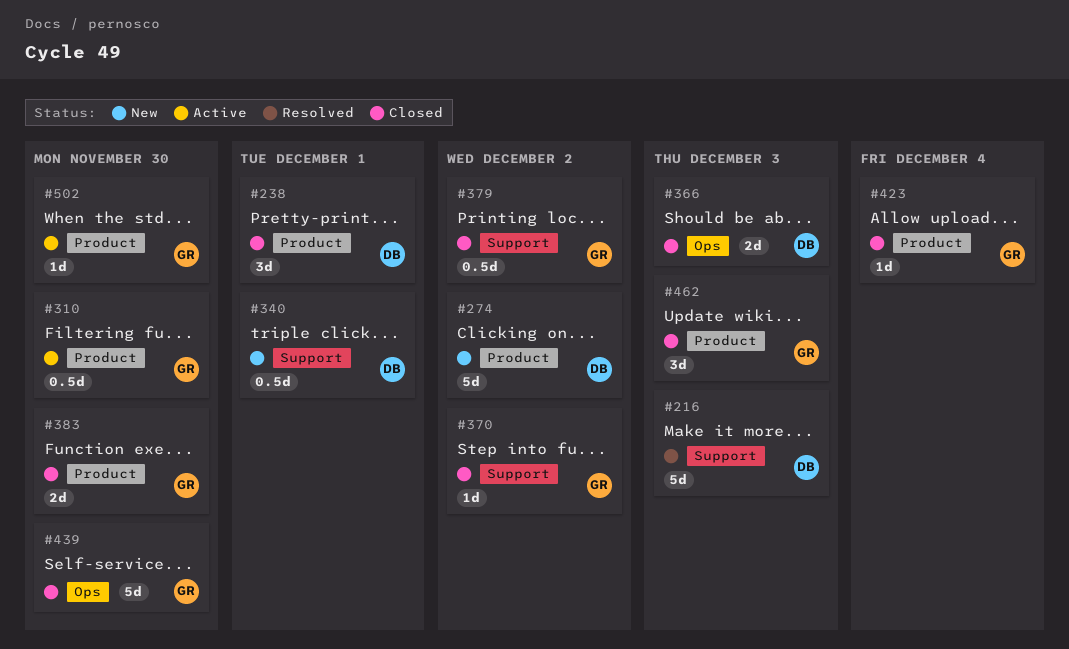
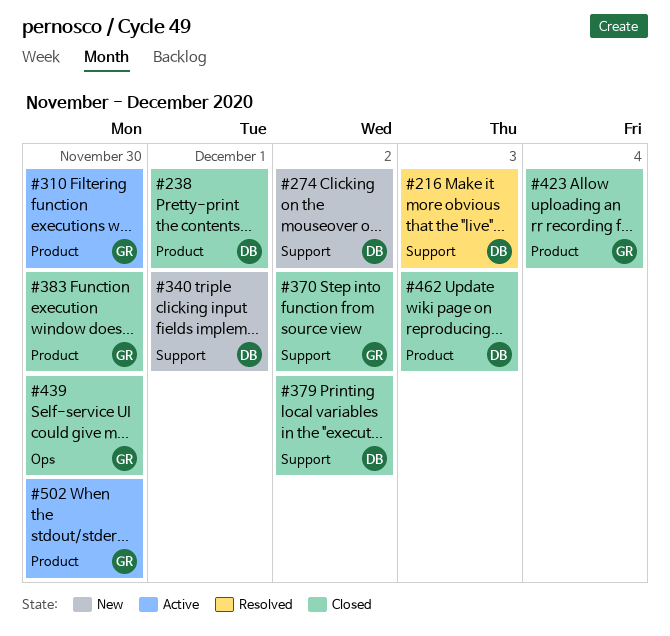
#274, label: Product -> Support
#366: present -> none
#379, owner: GR -> DB
#462, owner: GR -> DB

